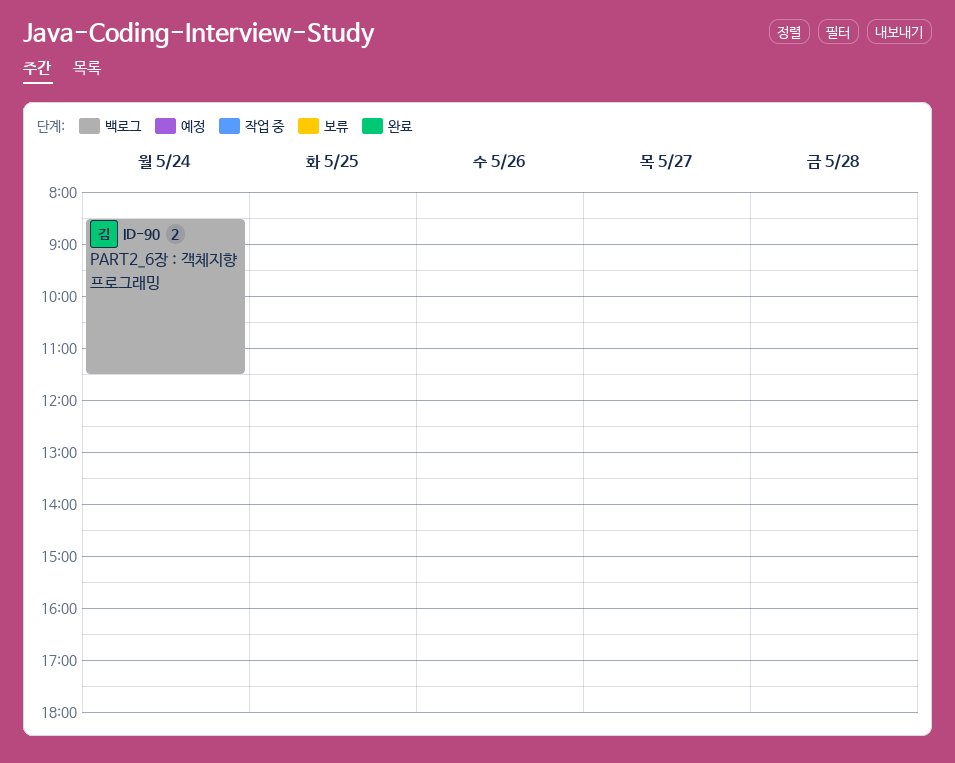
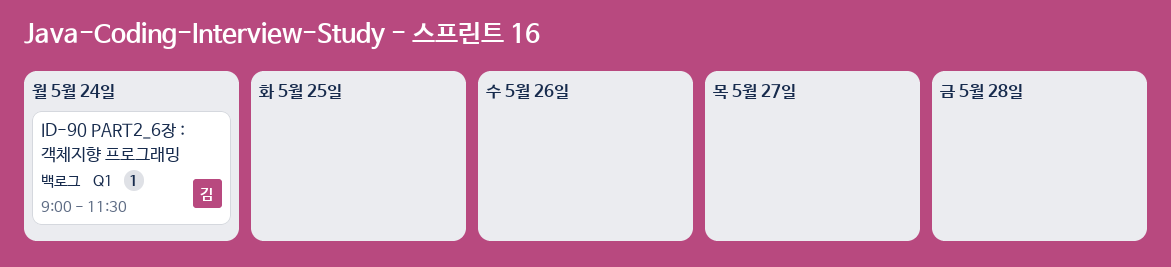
ID-90, estimate: 2 -> 1
ID-90, begins: 08:30 -> 09:00

